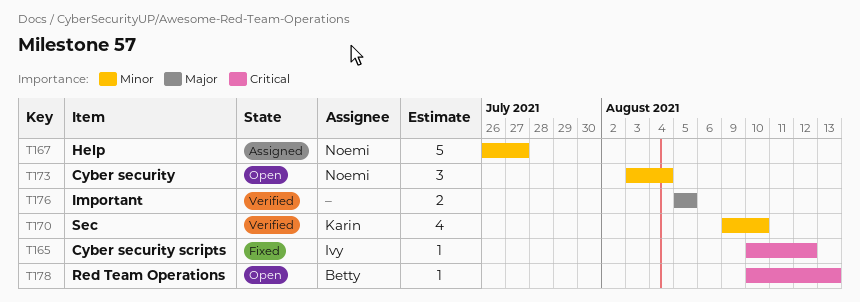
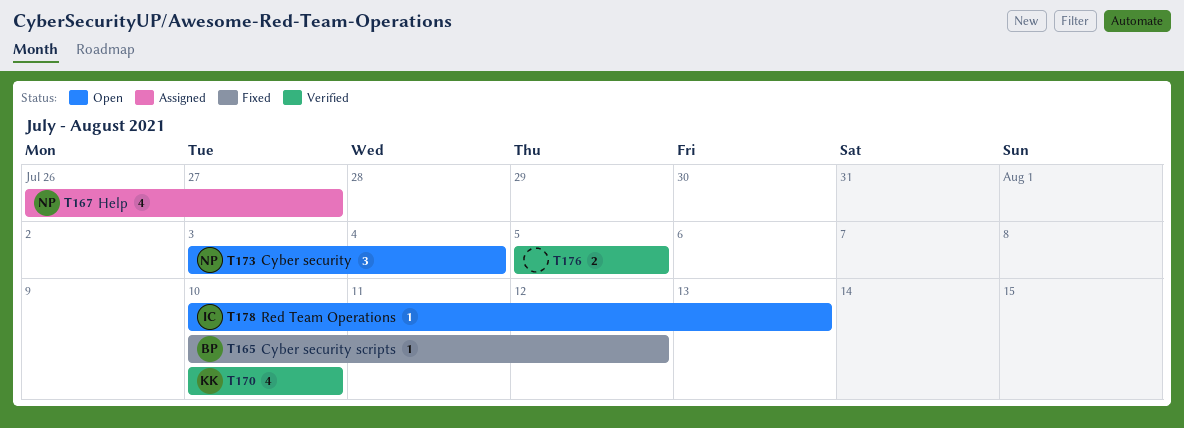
T165, owner: Ivy -> Betty
T167, estimate: 5 -> 4
T170, start: Aug 9 -> Aug 10
T178, owner: Betty -> Ivy

